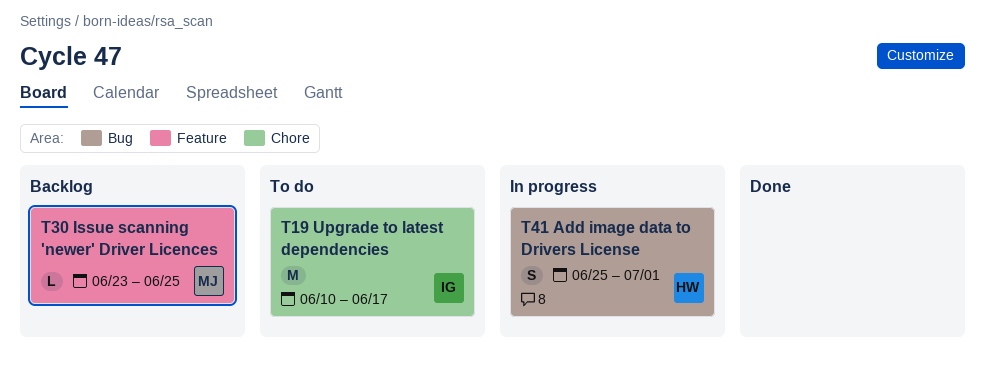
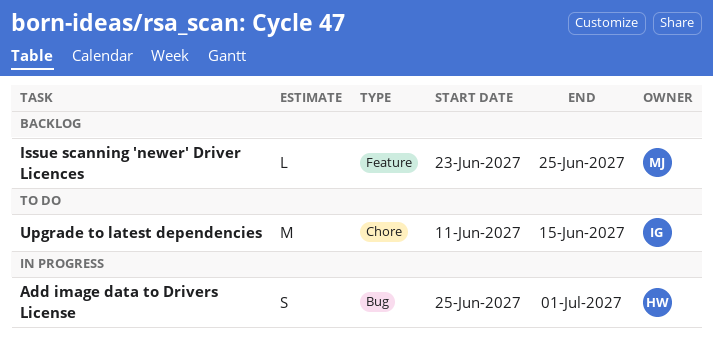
Upgrade to latest dependencies, start: Jun 10 -> Jun 11
Upgrade to latest dependencies, due: Jun 17 -> Jun 15

